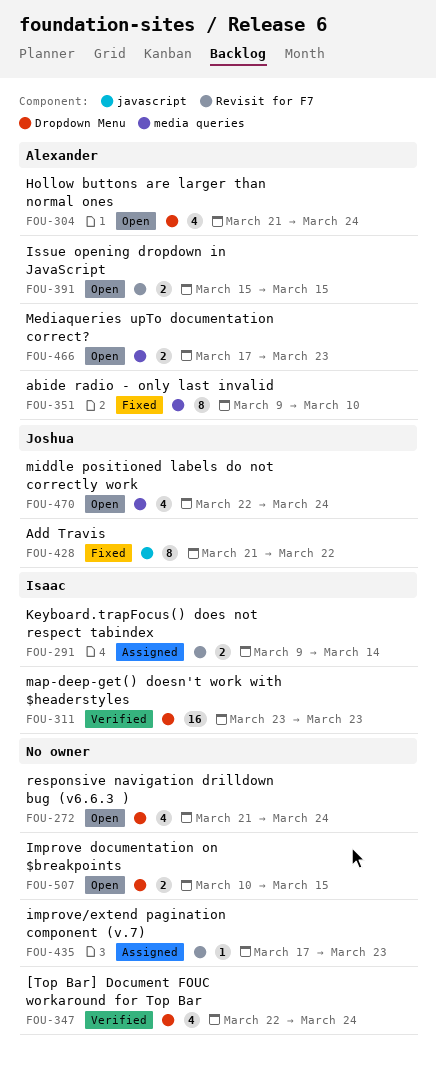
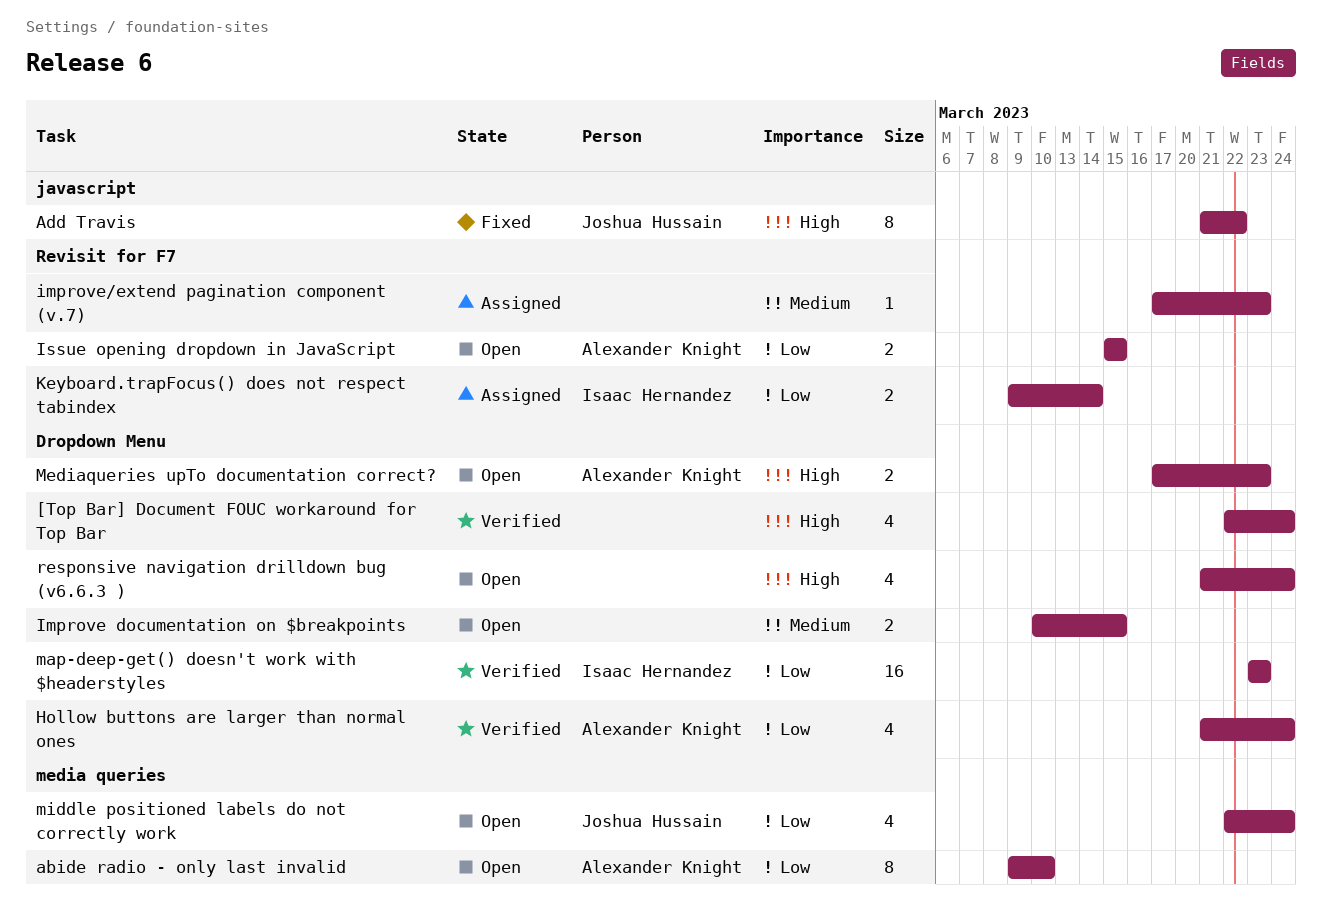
abide radio - only last invalid, status: Fixed -> Open
Hollow buttons are larger than normal ones, status: Open -> Verified
Mediaqueries upTo documentation correct?, label: media queries -> Dropdown Menu

